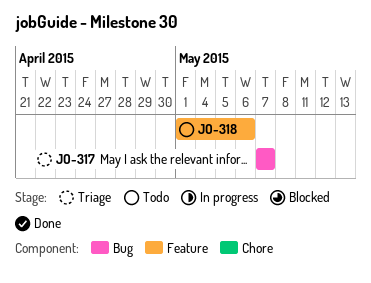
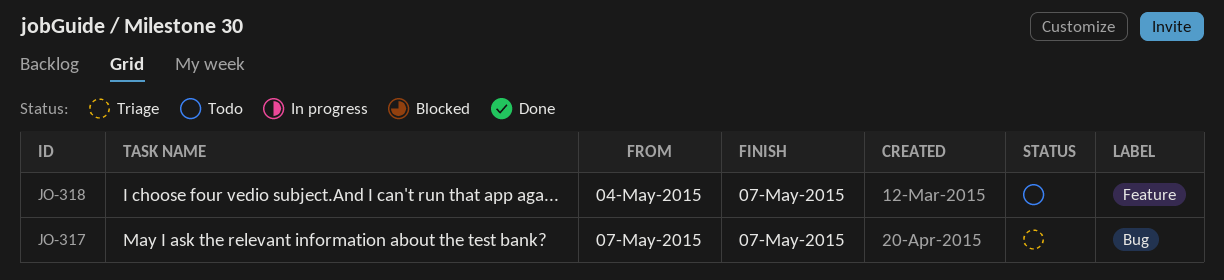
JO-318, start: May 1 -> May 4
JO-318, due: May 6 -> May 7

